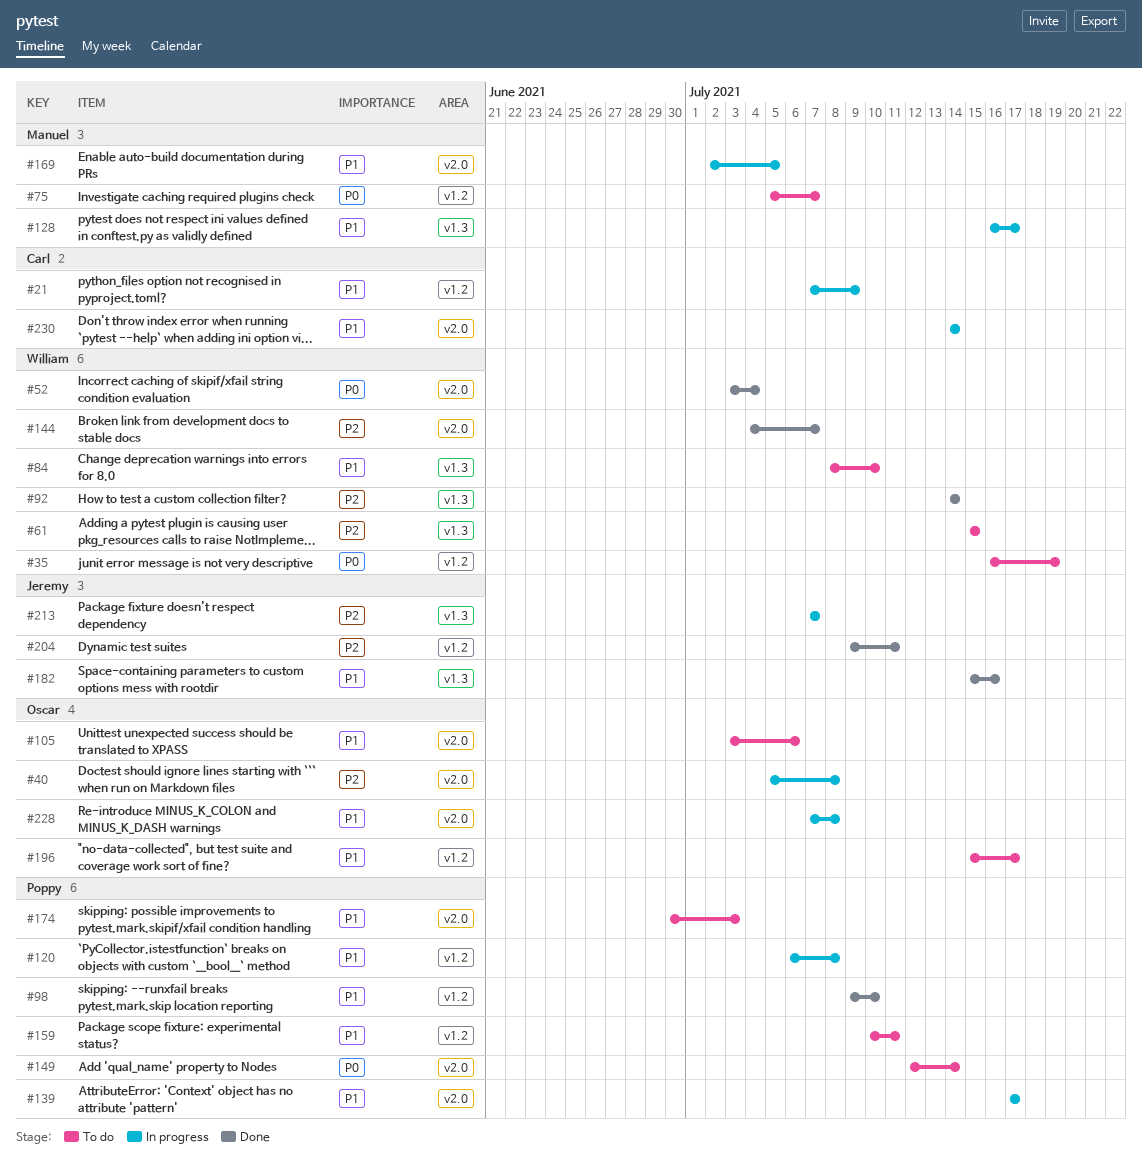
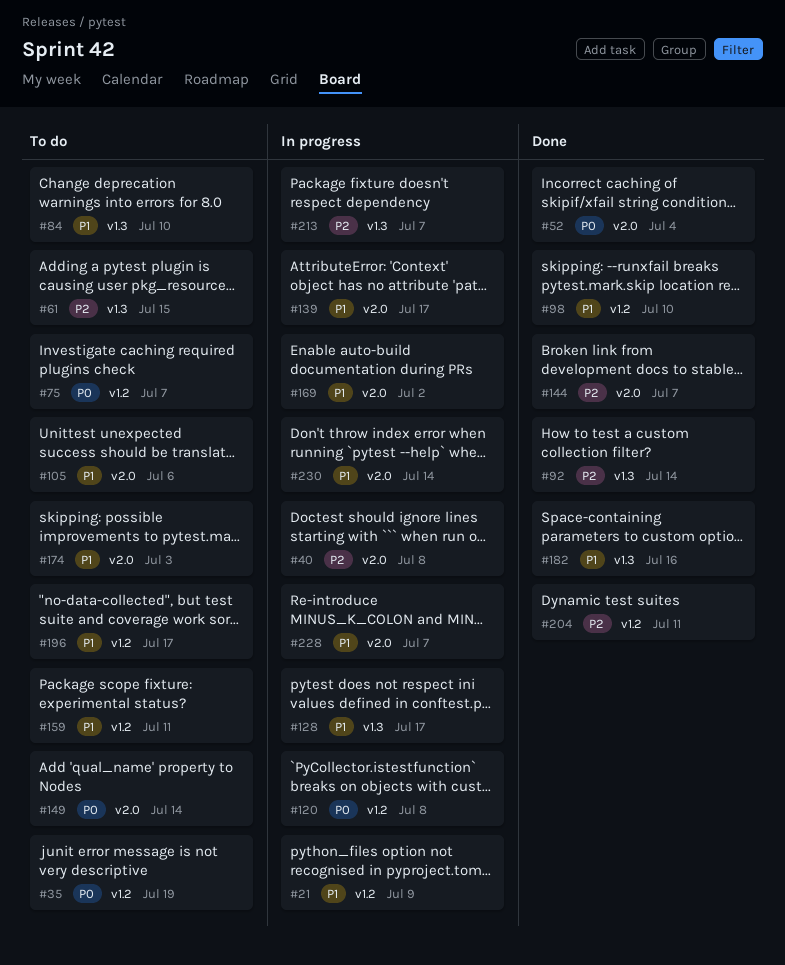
#120, priority: P1 -> P0
#169, due: Jul 5 -> Jul 2
#228, due: Jul 8 -> Jul 7

